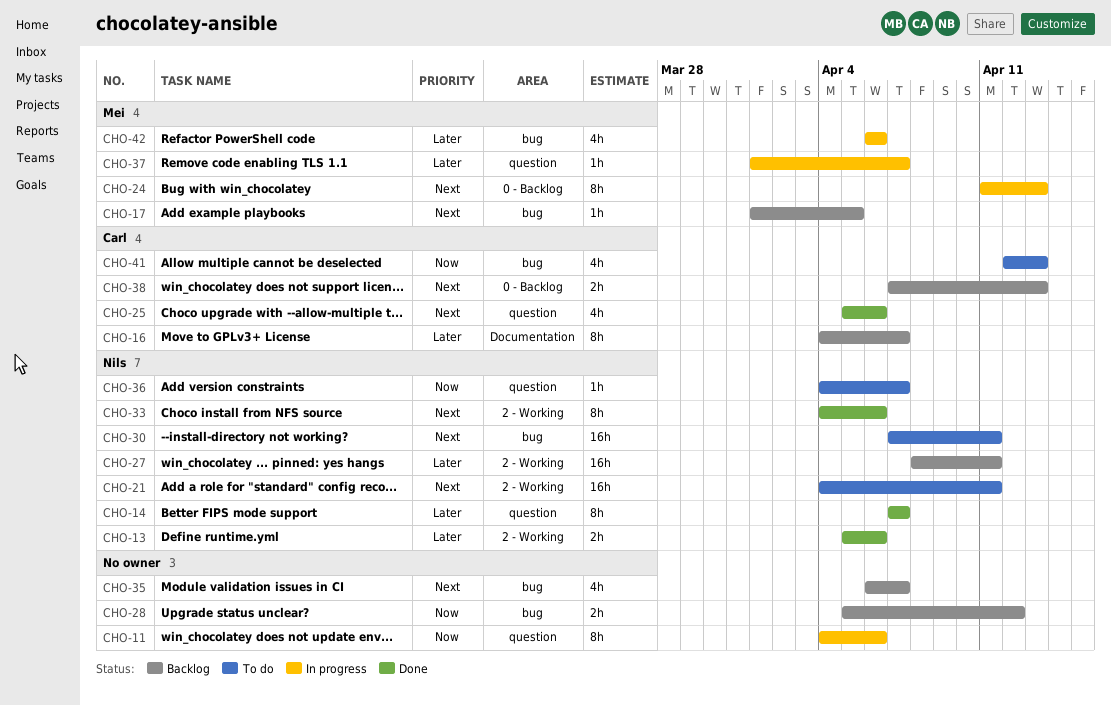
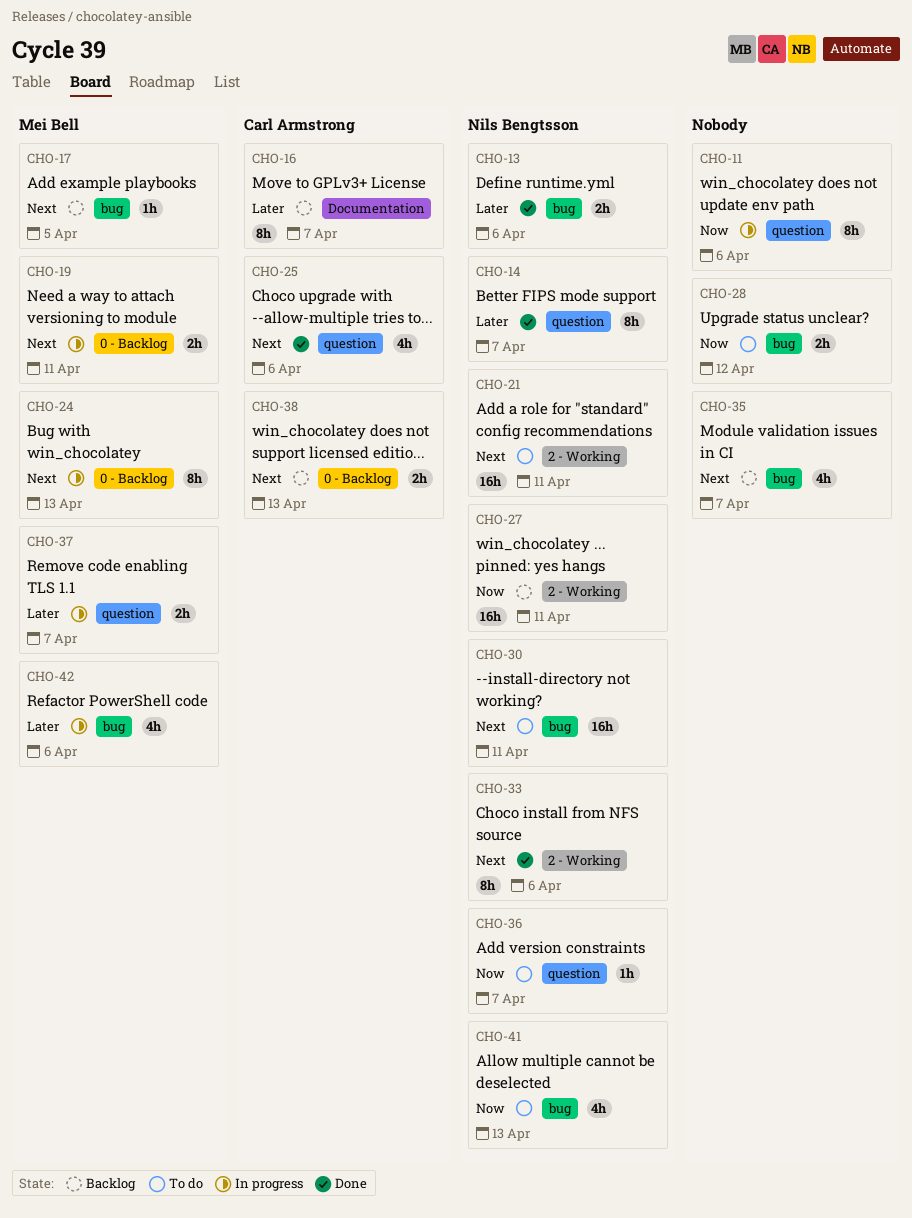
CHO-13, label: 2 - Working -> bug
CHO-19: none -> present
CHO-27, priority: Later -> Now
CHO-28, status: Backlog -> To do
CHO-37, estimate: 1h -> 2h
CHO-41, owner: Carl Armstrong -> Nils Bengtsson

